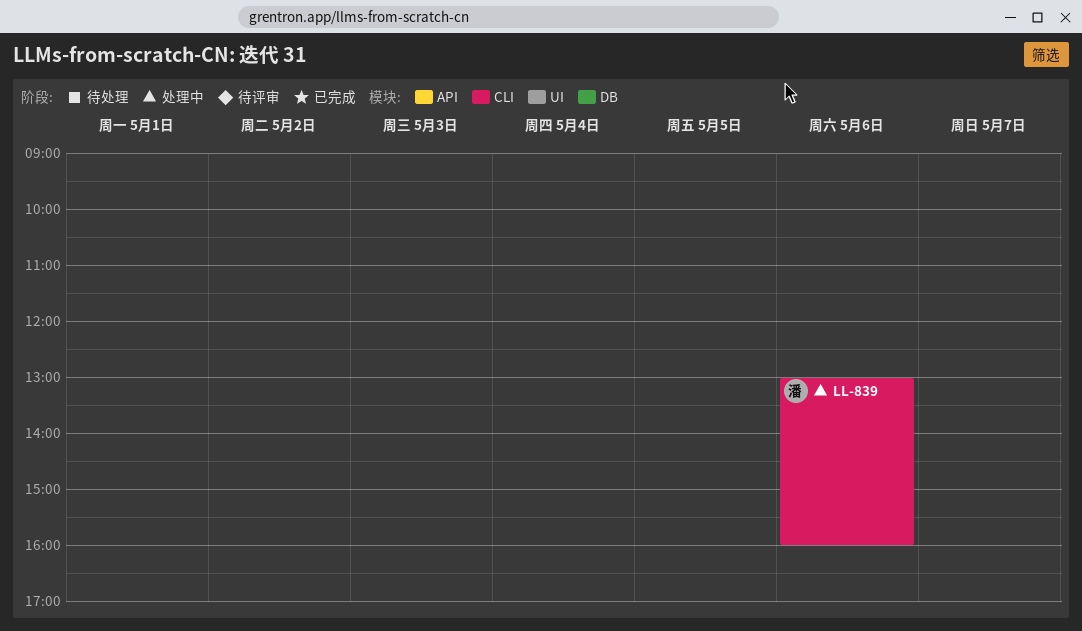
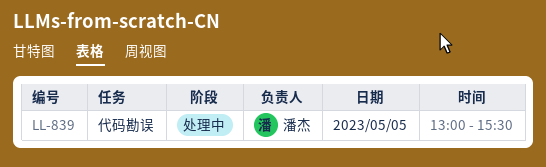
LL-839, day: May 6 -> May 5
LL-839, ends: 16:00 -> 15:30

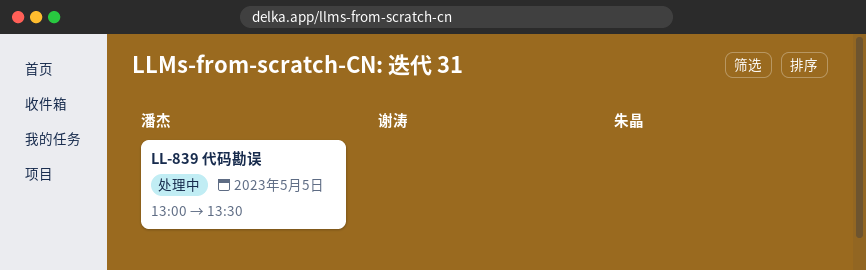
LL-839, ends: 15:30 -> 13:30

